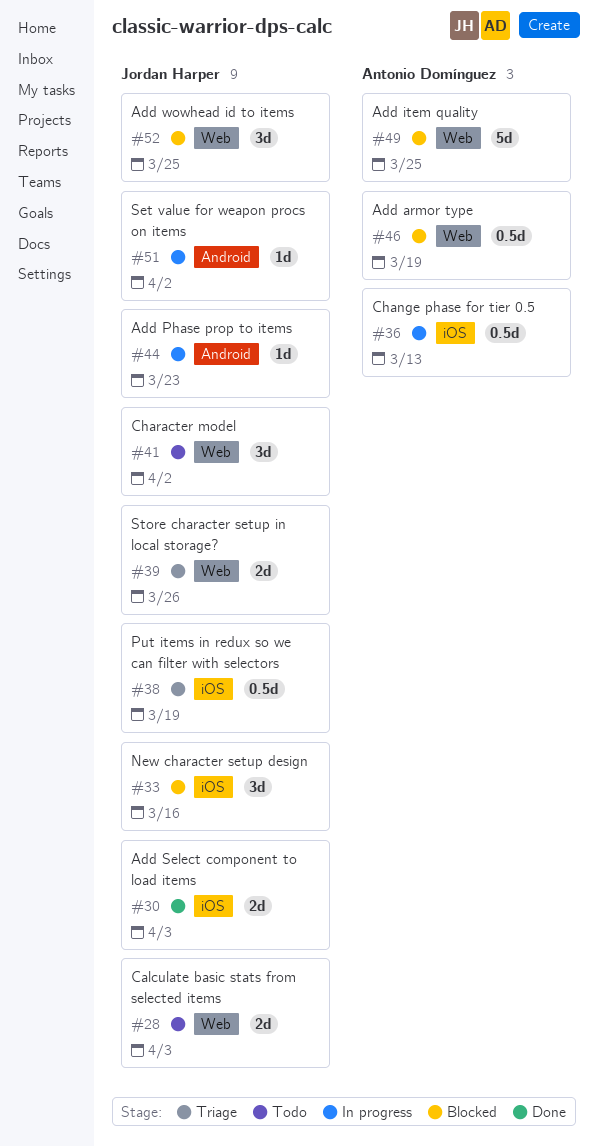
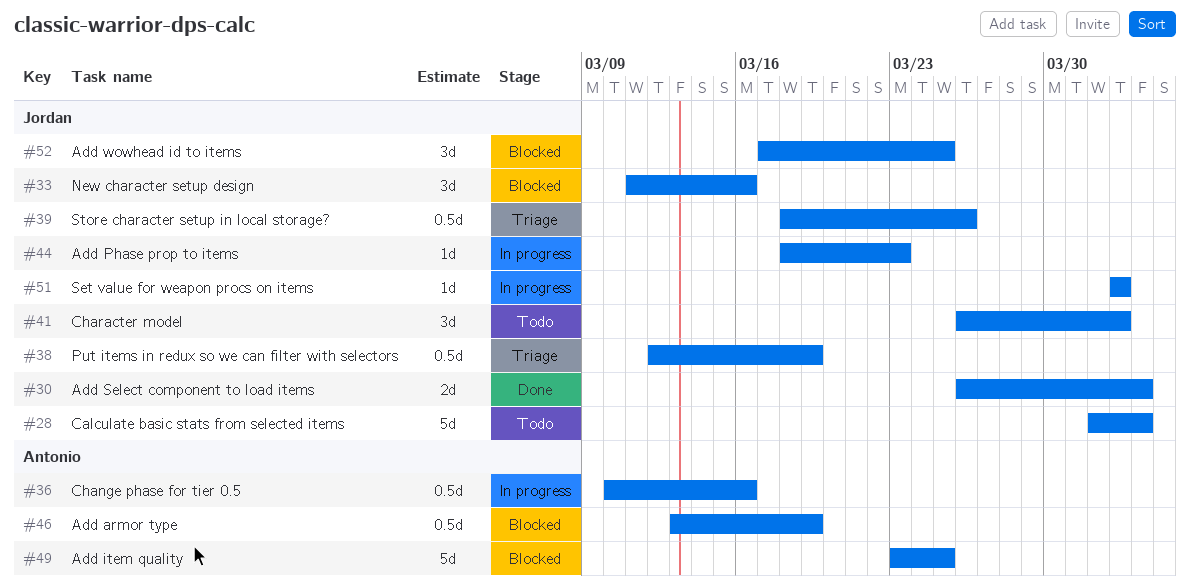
#28, estimate: 2d -> 5d
#36, due: Mar 13 -> Mar 16
#39, estimate: 2d -> 0.5d

